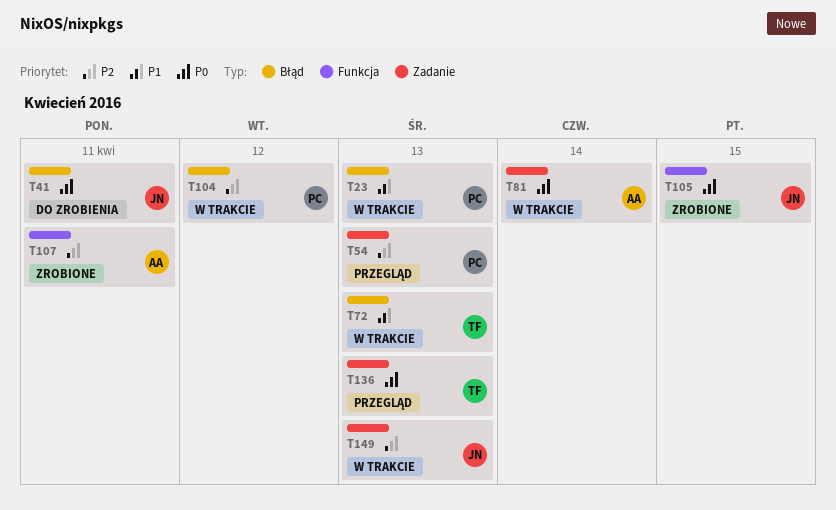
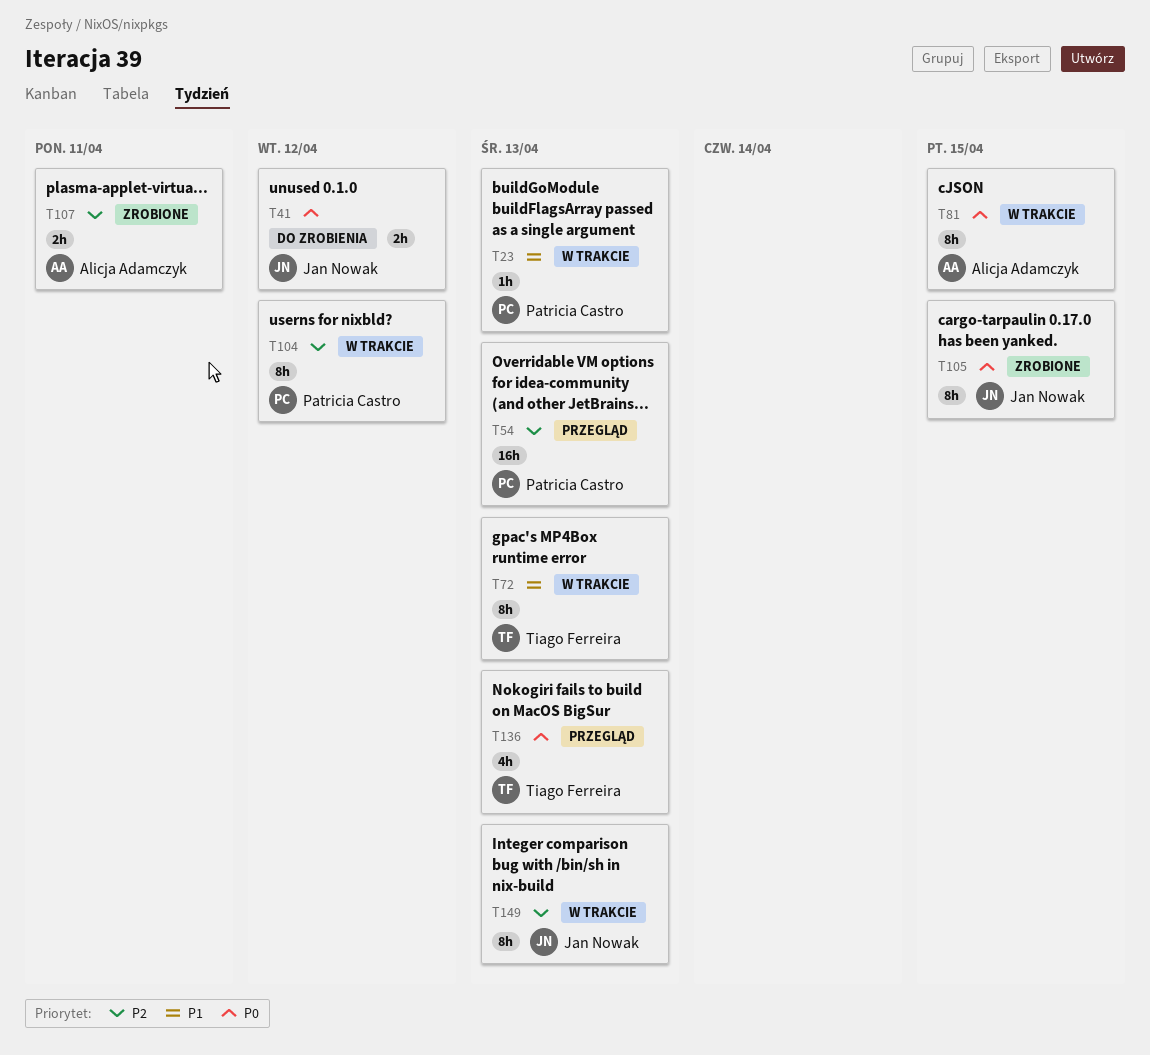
T41, due: Apr 11 -> Apr 12
T81, due: Apr 14 -> Apr 15

